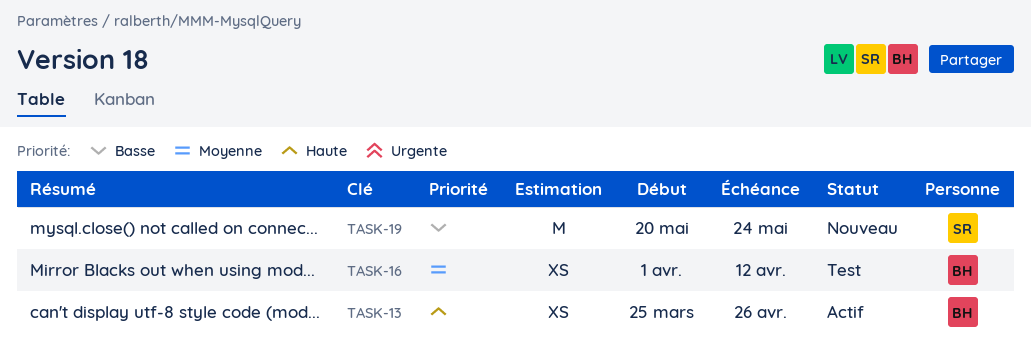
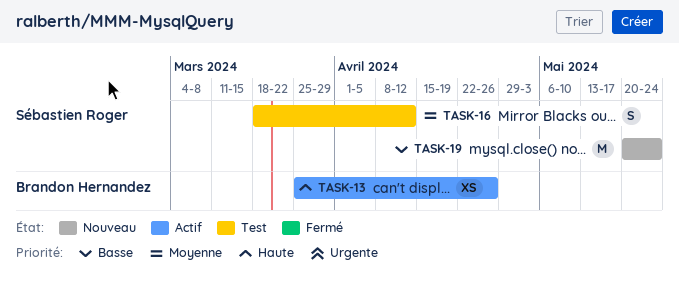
TASK-16, owner: Brandon Hernandez -> Sébastien Roger
TASK-16, estimate: XS -> S
TASK-16, start: Apr 1 -> Mar 18

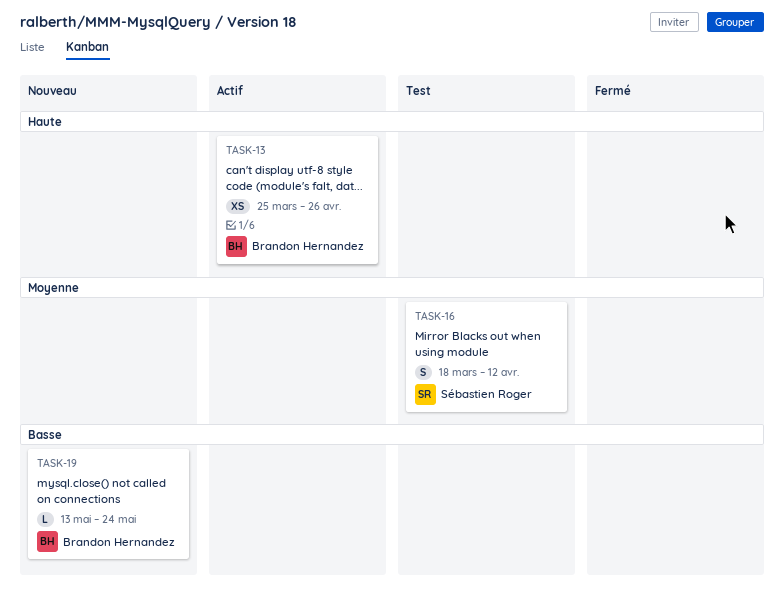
TASK-19, owner: Sébastien Roger -> Brandon Hernandez
TASK-19, estimate: M -> L
TASK-19, start: May 20 -> May 13

